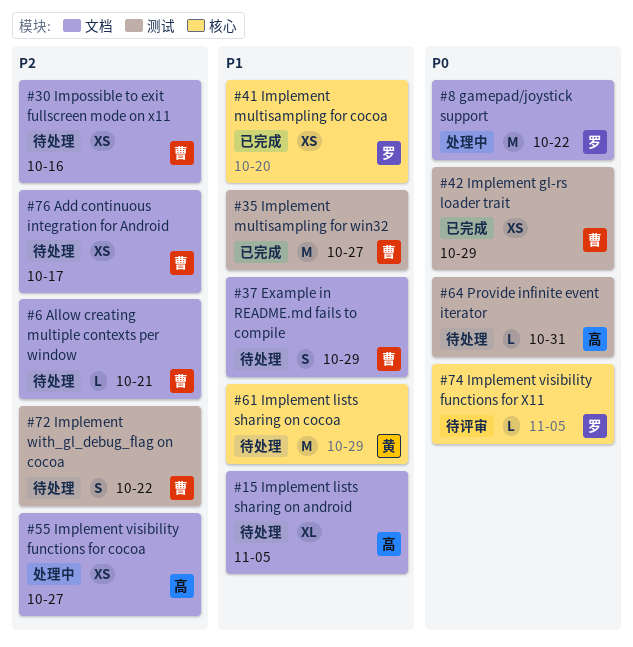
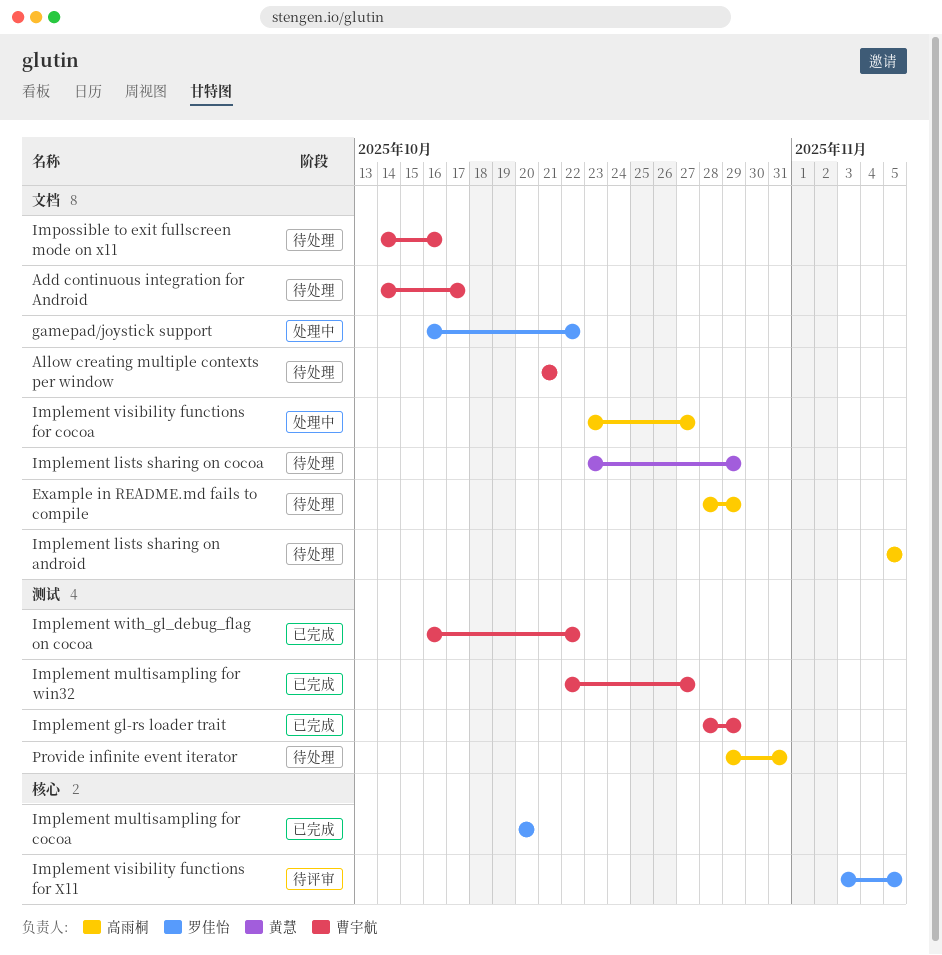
Example in README.md fails to compile, owner: 曹宇航 -> 高雨桐
Implement lists sharing on cocoa, label: 核心 -> 文档
Implement with_gl_debug_flag on cocoa, status: 待处理 -> 已完成

